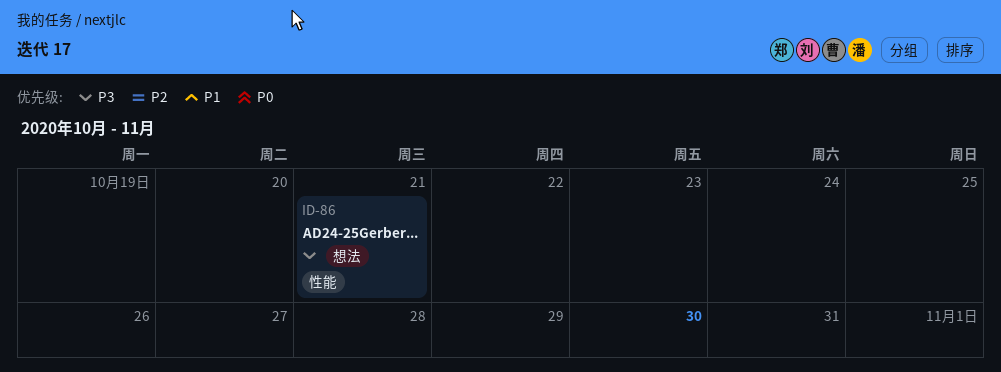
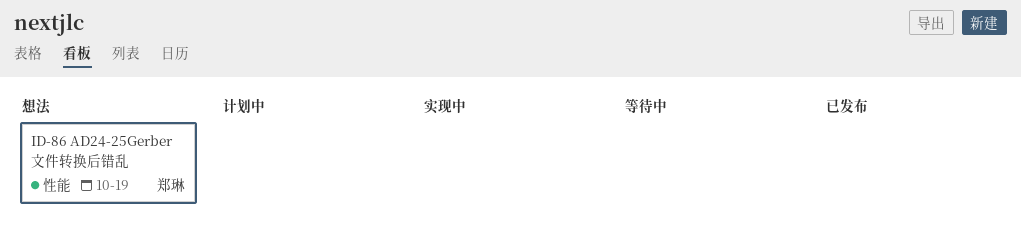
ID-86, due: Oct 21 -> Oct 19

